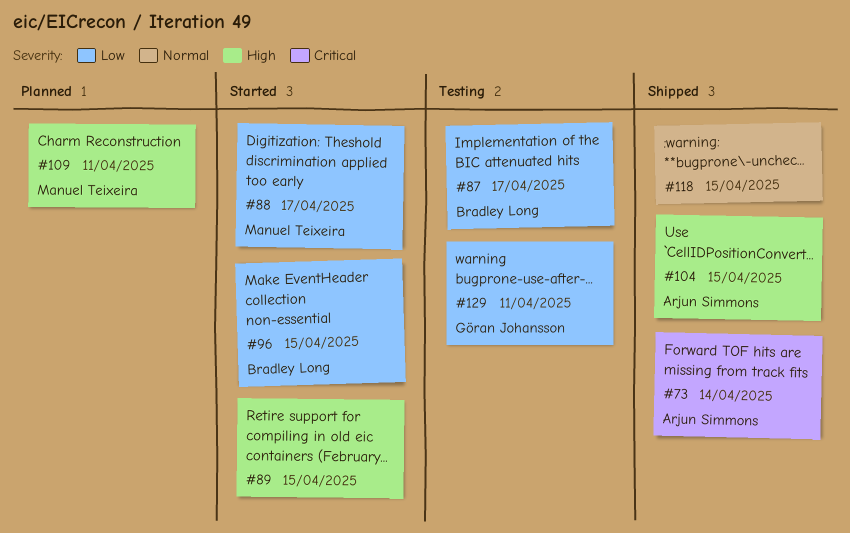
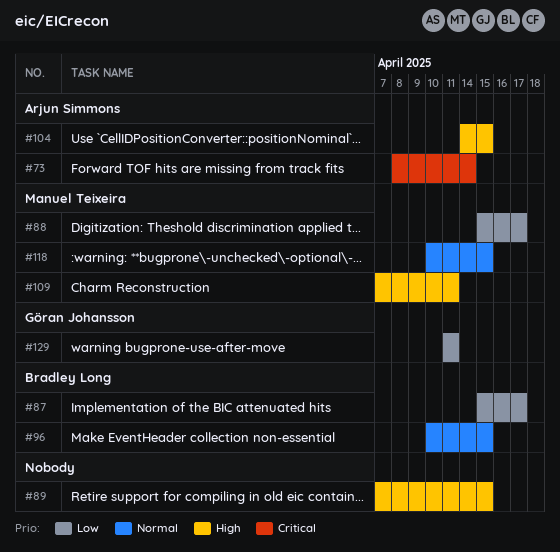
#96, priority: Low -> Normal
#118, owner: none -> Manuel Teixeira

